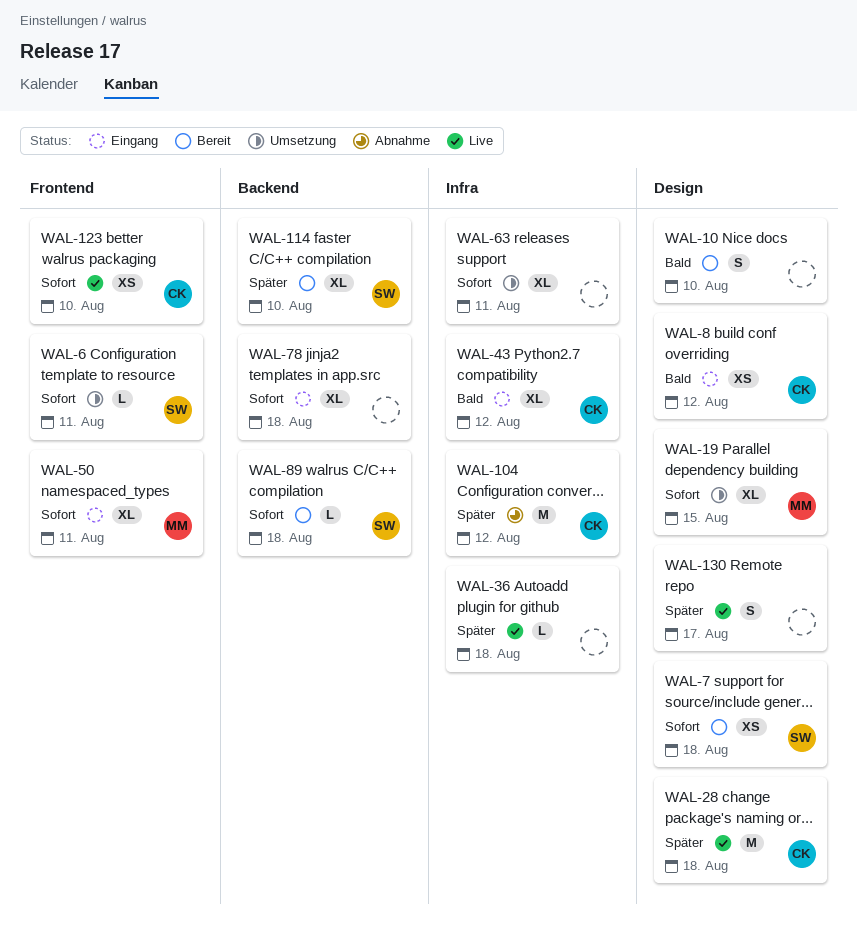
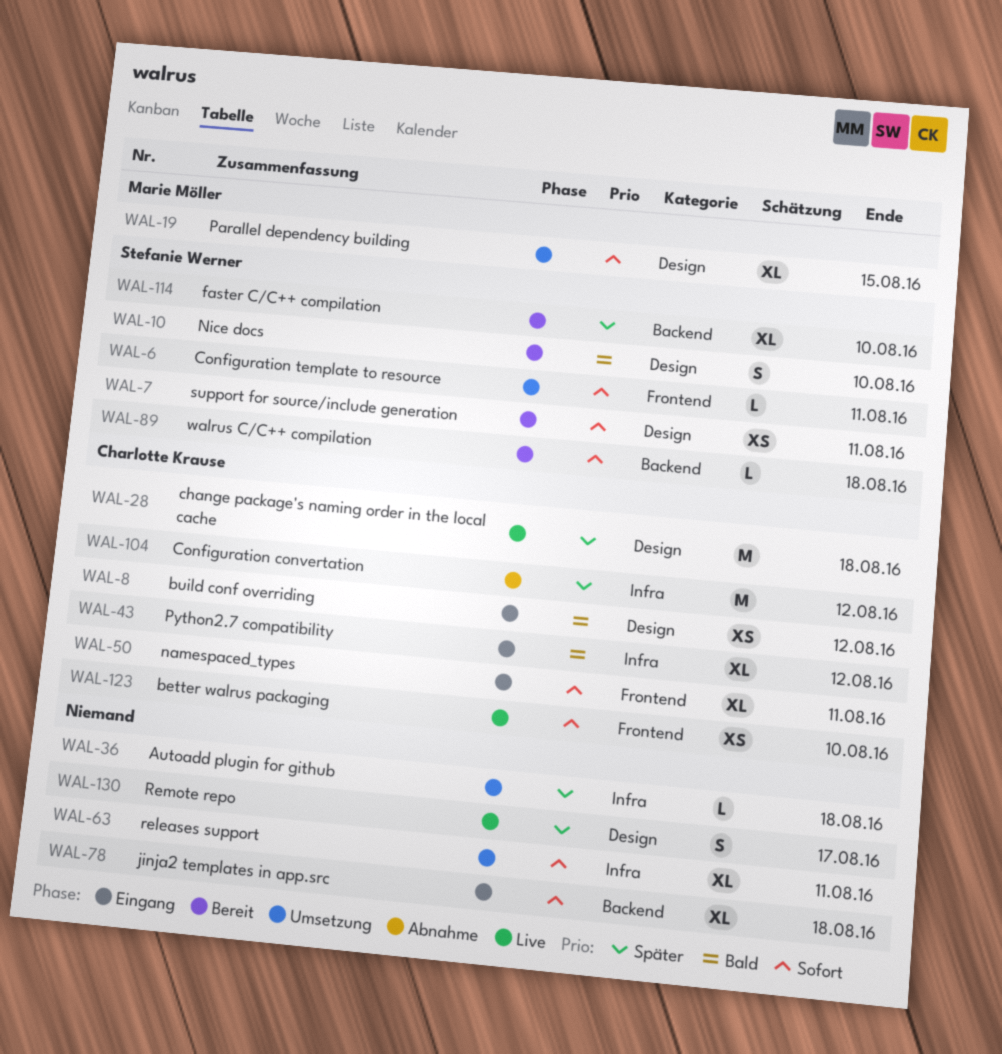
WAL-7, due: Aug 18 -> Aug 11
WAL-10, owner: none -> Stefanie Werner
WAL-36, status: Live -> Umsetzung
WAL-50, owner: Marie Möller -> Charlotte Krause

